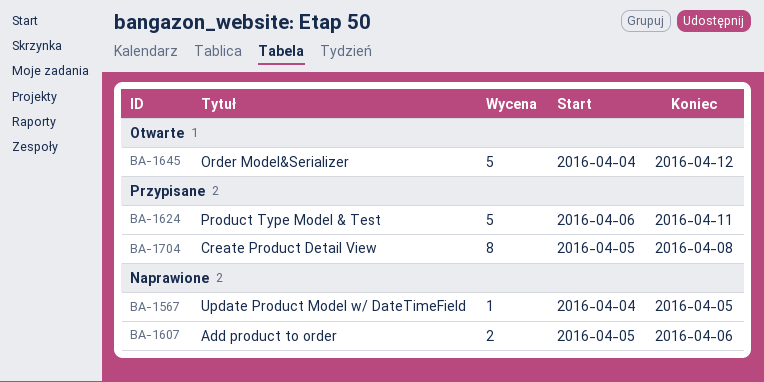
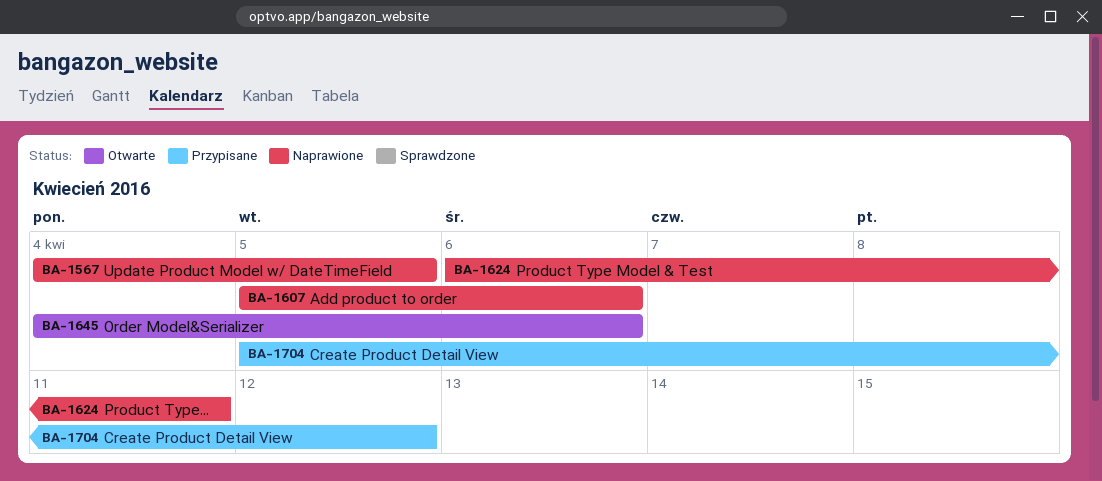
BA-1624, status: Przypisane -> Naprawione
BA-1645, due: Apr 12 -> Apr 6
BA-1704, due: Apr 8 -> Apr 12

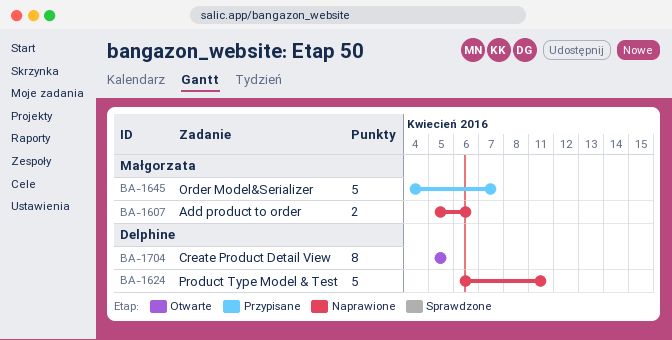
BA-1567: present -> none
BA-1645, status: Otwarte -> Przypisane
BA-1645, due: Apr 6 -> Apr 7
BA-1704, status: Przypisane -> Otwarte
BA-1704, due: Apr 12 -> Apr 5

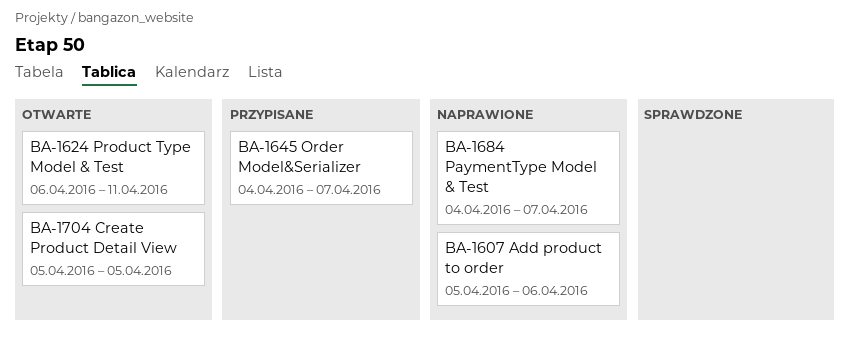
BA-1624, status: Naprawione -> Otwarte
BA-1684: none -> present

